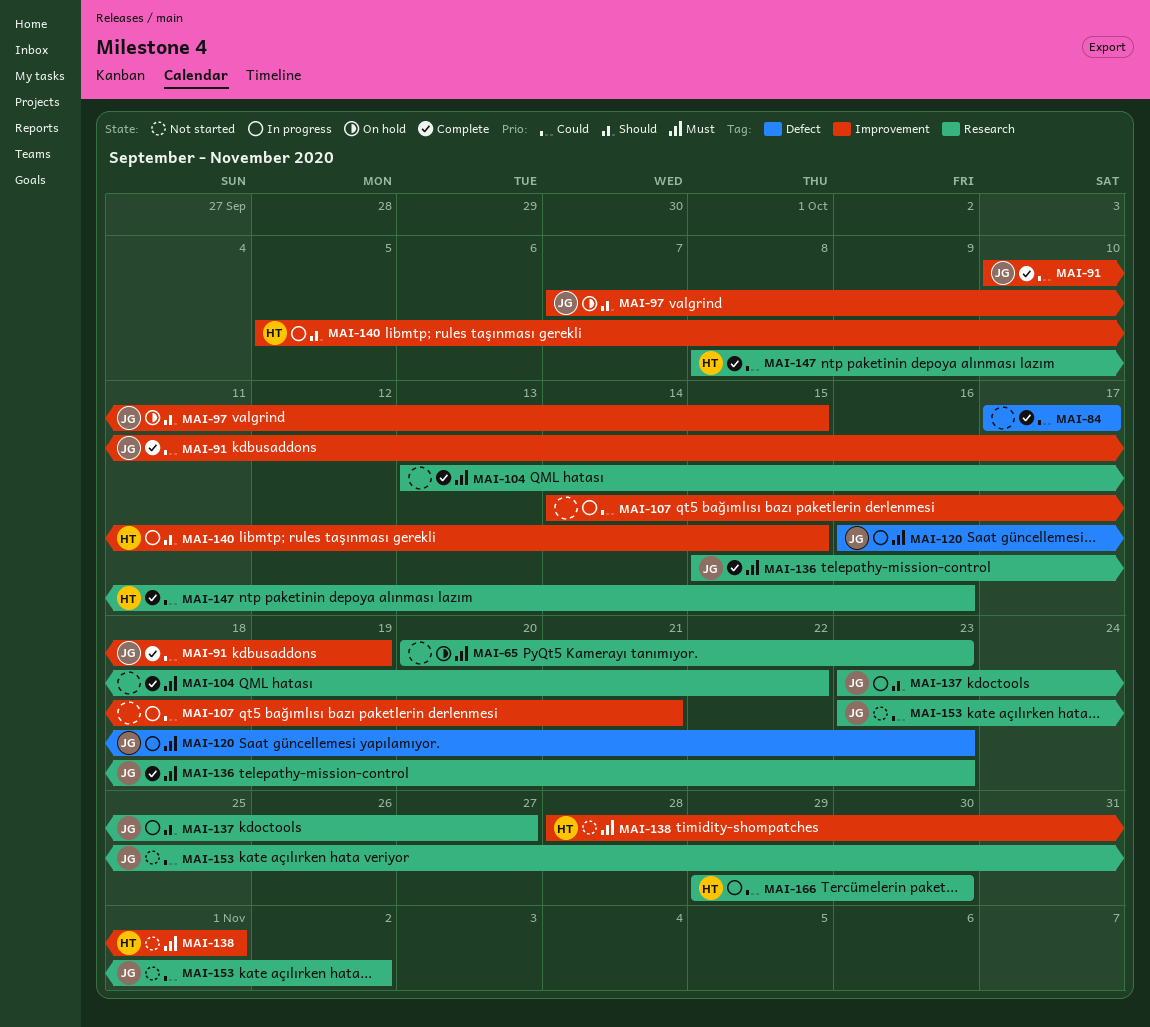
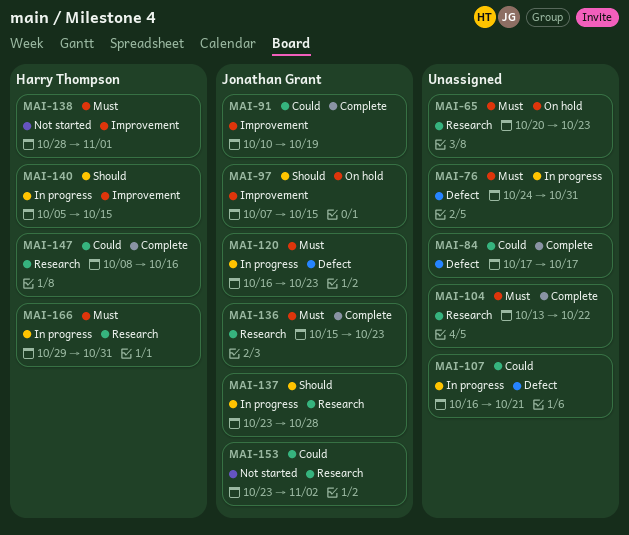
MAI-76: none -> present
MAI-107, label: Improvement -> Defect
MAI-107, start: Oct 14 -> Oct 16
MAI-137, due: Oct 27 -> Oct 28
MAI-166, priority: Could -> Must
MAI-166, due: Oct 30 -> Oct 31

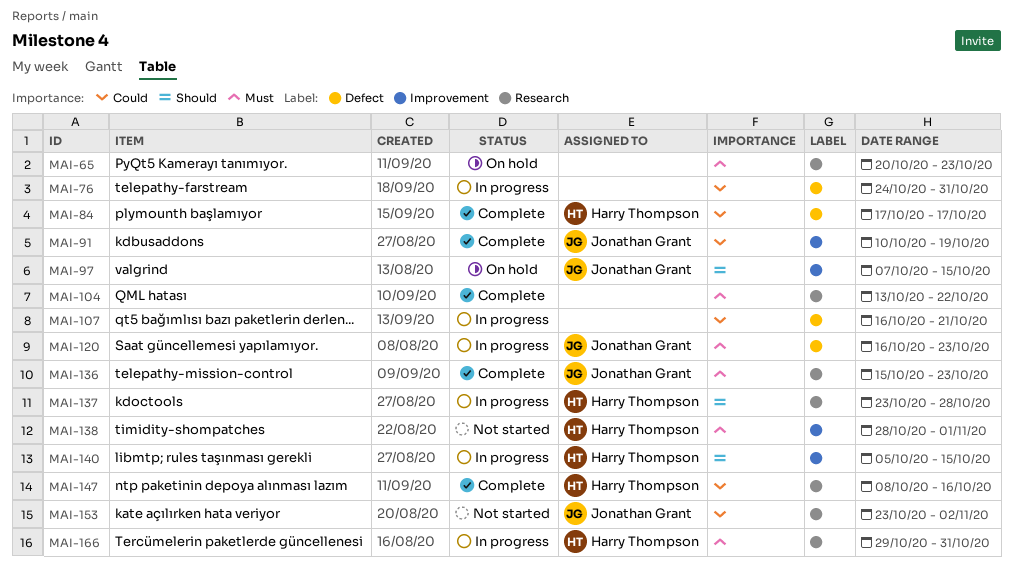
MAI-76, priority: Must -> Could
MAI-84, owner: none -> Harry Thompson
MAI-137, owner: Jonathan Grant -> Harry Thompson

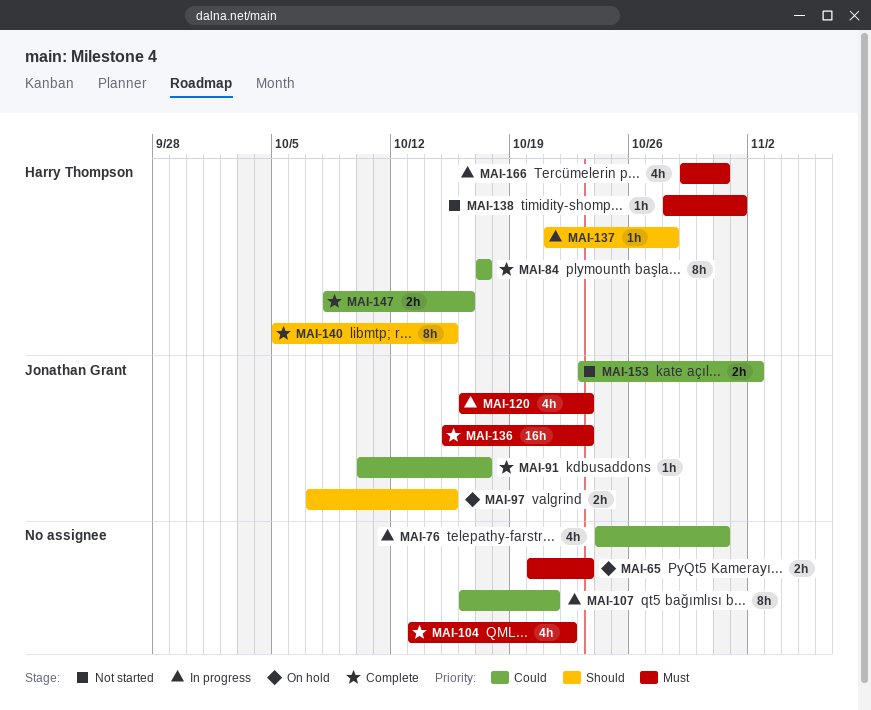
MAI-91, due: Oct 19 -> Oct 17
MAI-137, start: Oct 23 -> Oct 21
MAI-140, status: In progress -> Complete

